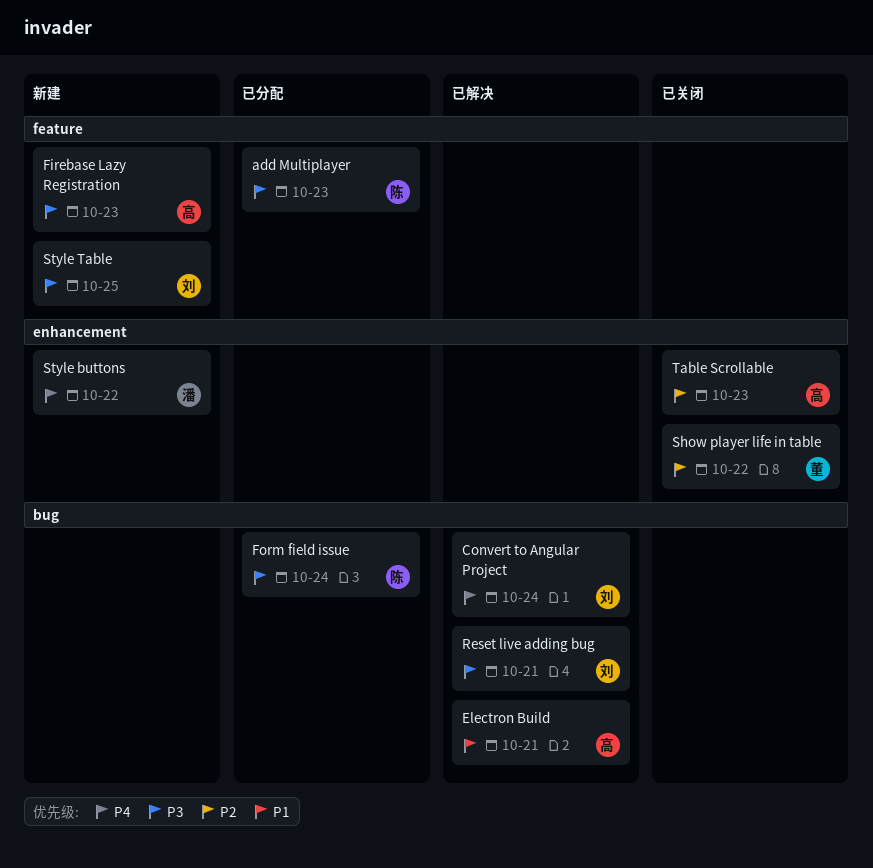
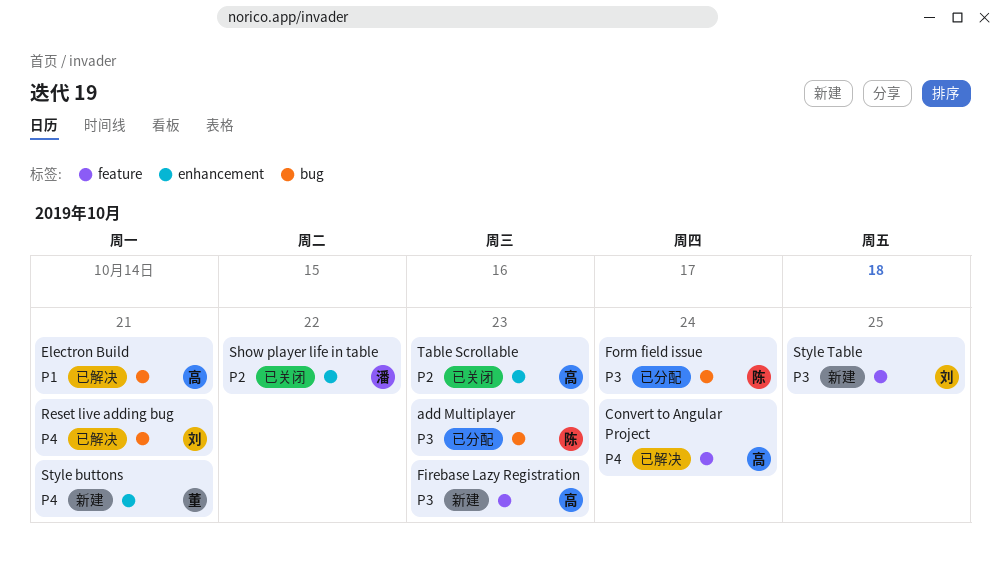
add Multiplayer, label: feature -> bug
Convert to Angular Project, owner: 刘 -> 高
Convert to Angular Project, label: bug -> feature
Reset live adding bug, priority: P3 -> P4
Show player life in table, owner: 董 -> 潘
Style buttons, owner: 潘 -> 董
Style buttons, due: Oct 22 -> Oct 21

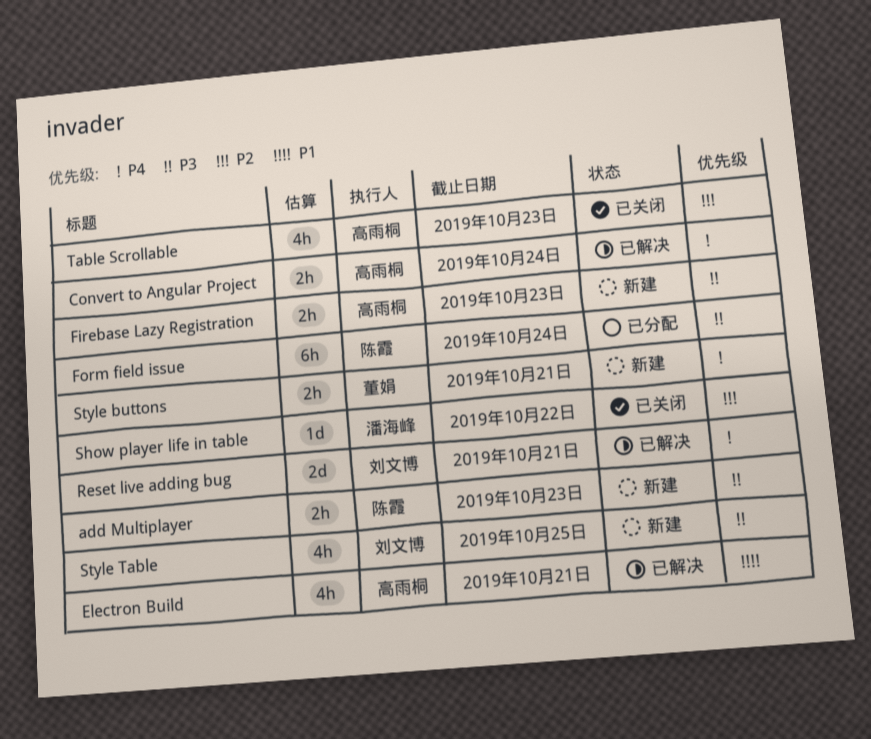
add Multiplayer, status: 已分配 -> 新建

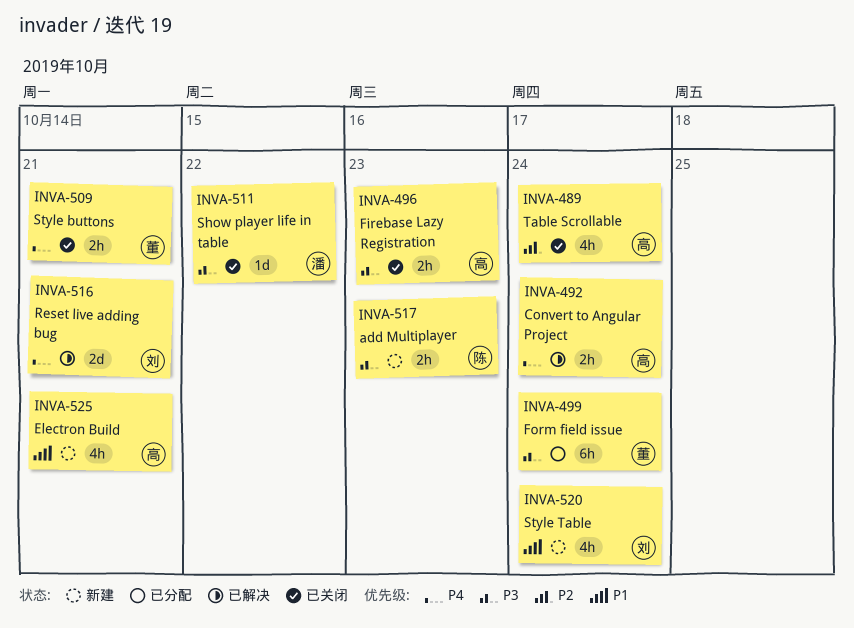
Electron Build, status: 已解决 -> 新建
Firebase Lazy Registration, status: 新建 -> 已关闭
Form field issue, owner: 陈霞 -> 董娟
Show player life in table, priority: P2 -> P3
Style buttons, status: 新建 -> 已关闭
Style Table, priority: P3 -> P1
Style Table, due: Oct 25 -> Oct 24
Table Scrollable, due: Oct 23 -> Oct 24

